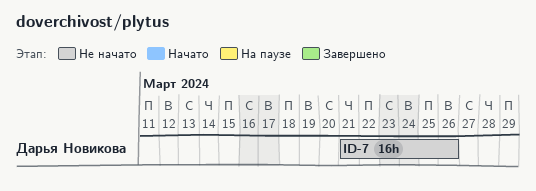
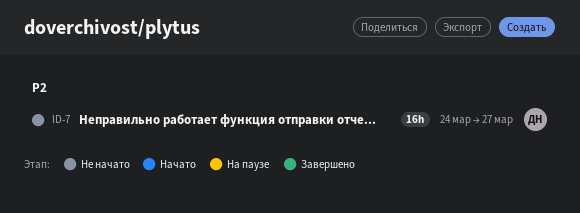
ID-7, start: Mar 21 -> Mar 24
ID-7, due: Mar 26 -> Mar 27

